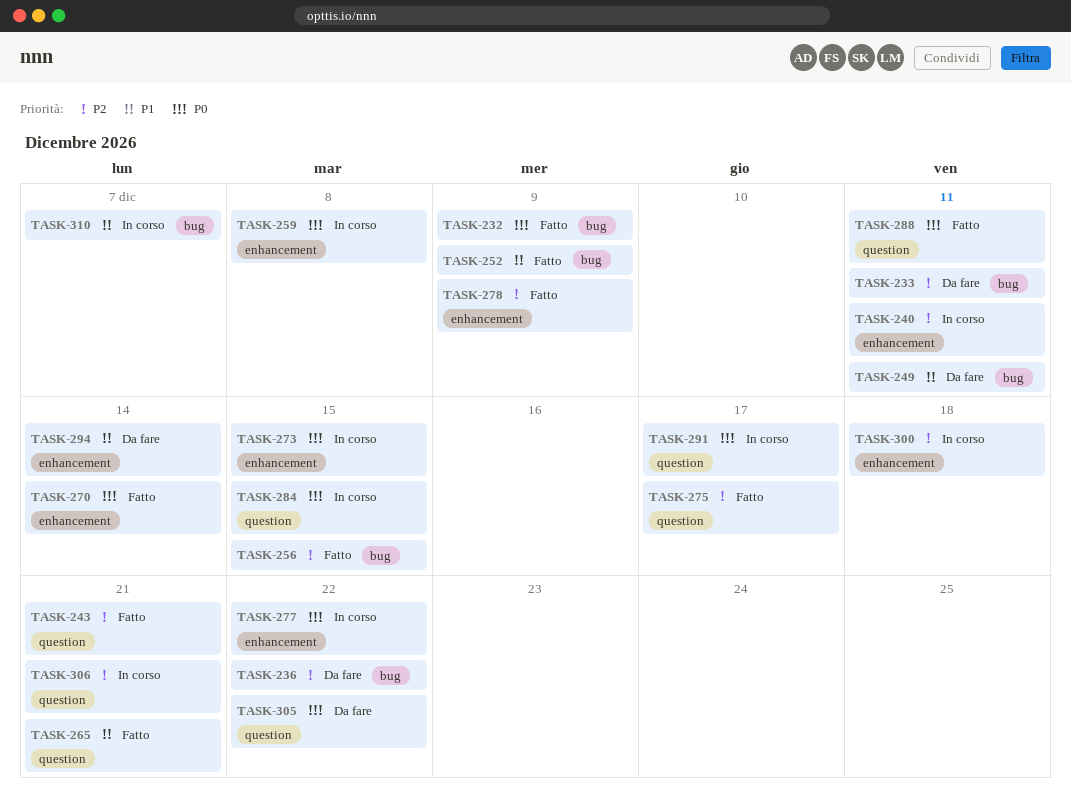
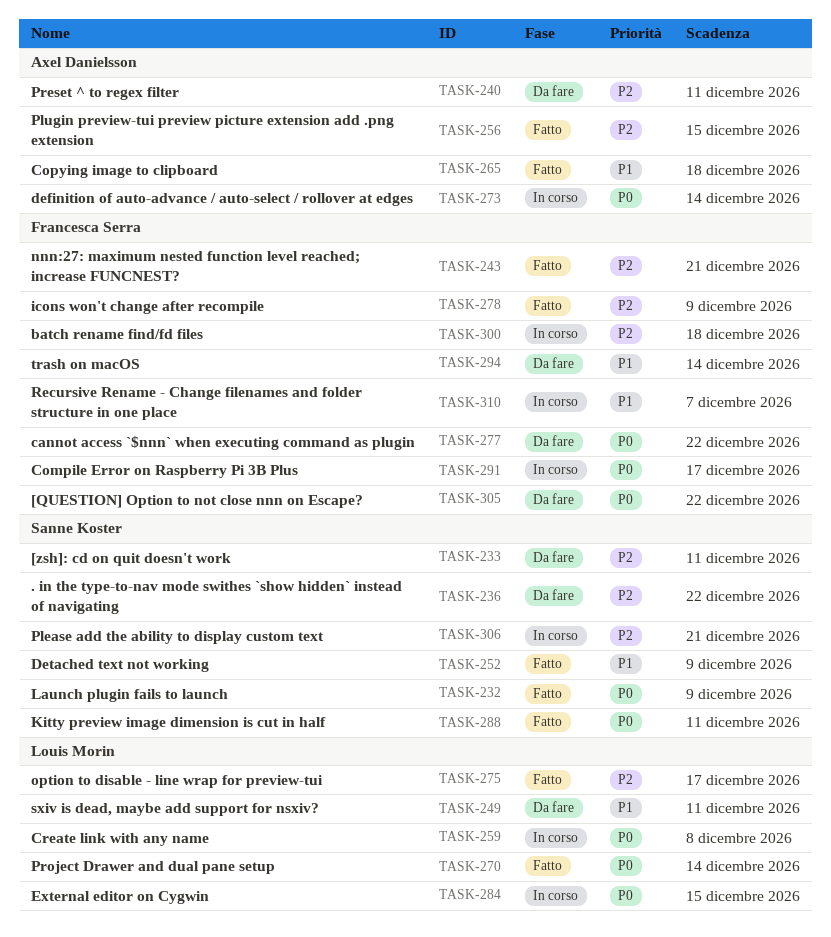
TASK-240, status: In corso -> Da fare
TASK-265, due: Dec 21 -> Dec 18
TASK-273, due: Dec 15 -> Dec 14
TASK-277, status: In corso -> Da fare

